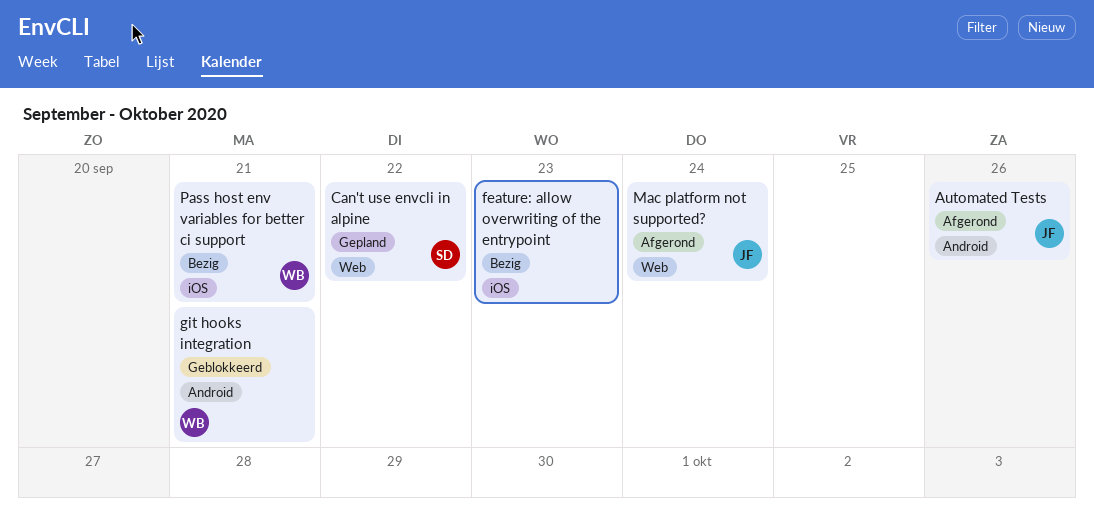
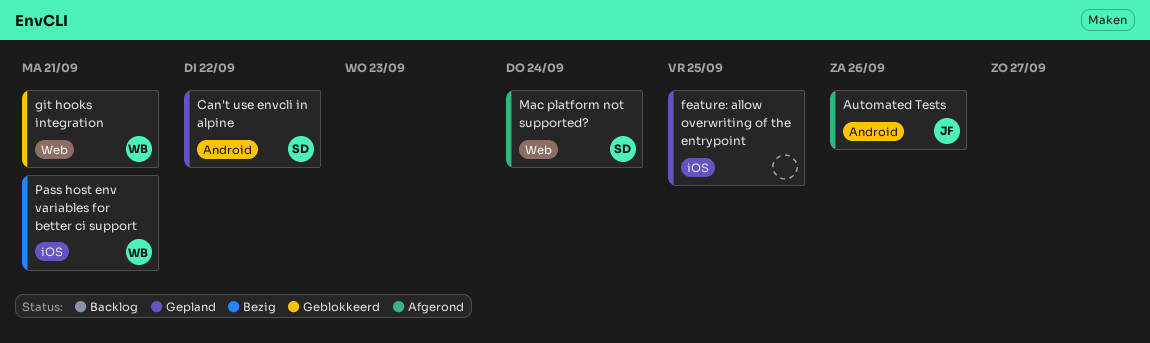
Can't use envcli in alpine, label: Web -> Android
feature: allow overwriting of the entrypoint, status: Bezig -> Gepland
feature: allow overwriting of the entrypoint, due: Sep 23 -> Sep 25
git hooks integration, label: Android -> Web
Mac platform not supported?, owner: JF -> SD

